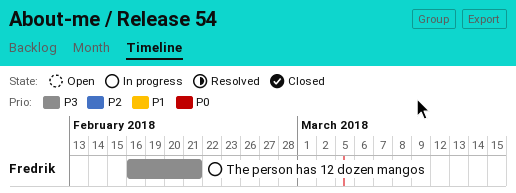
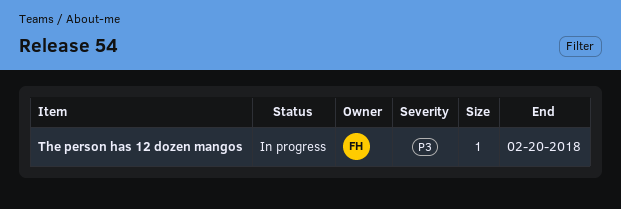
The person has 12 dozen mangos, due: Feb 21 -> Feb 20

